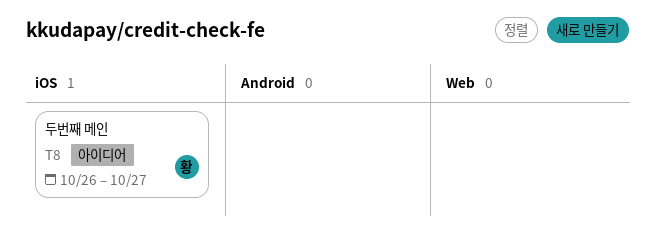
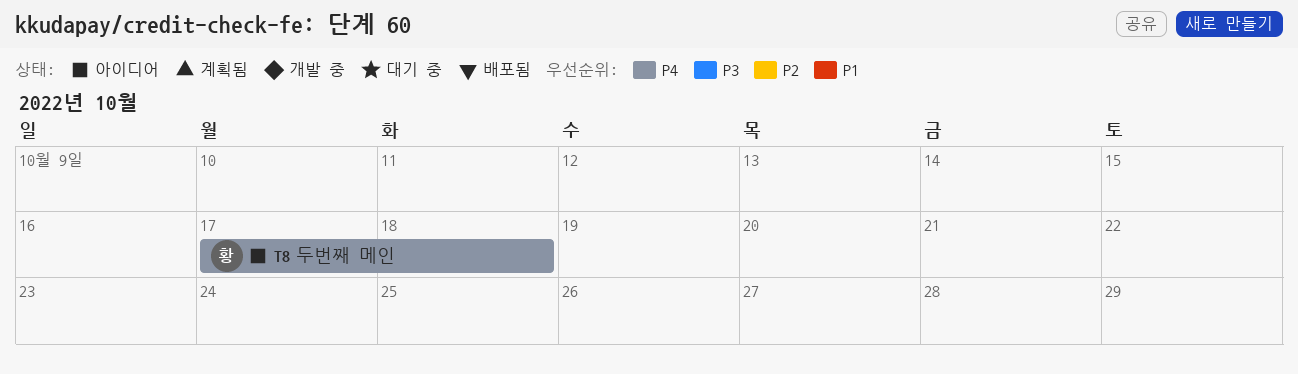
T8, start: Oct 26 -> Oct 17
T8, due: Oct 27 -> Oct 18

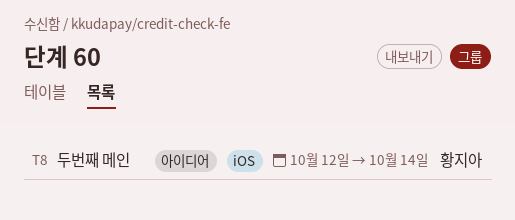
T8, start: Oct 17 -> Oct 12
T8, due: Oct 18 -> Oct 14

